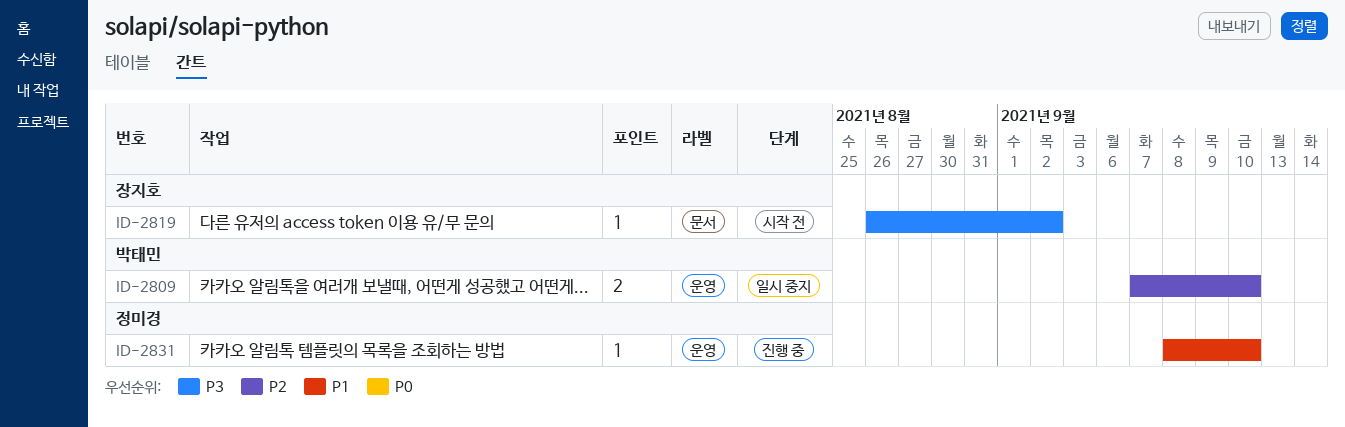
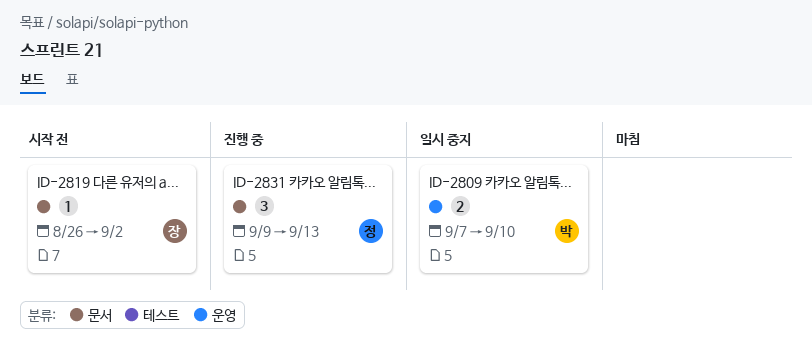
ID-2831, label: 운영 -> 문서
ID-2831, estimate: 1 -> 3
ID-2831, start: Sep 8 -> Sep 9
ID-2831, due: Sep 10 -> Sep 13

